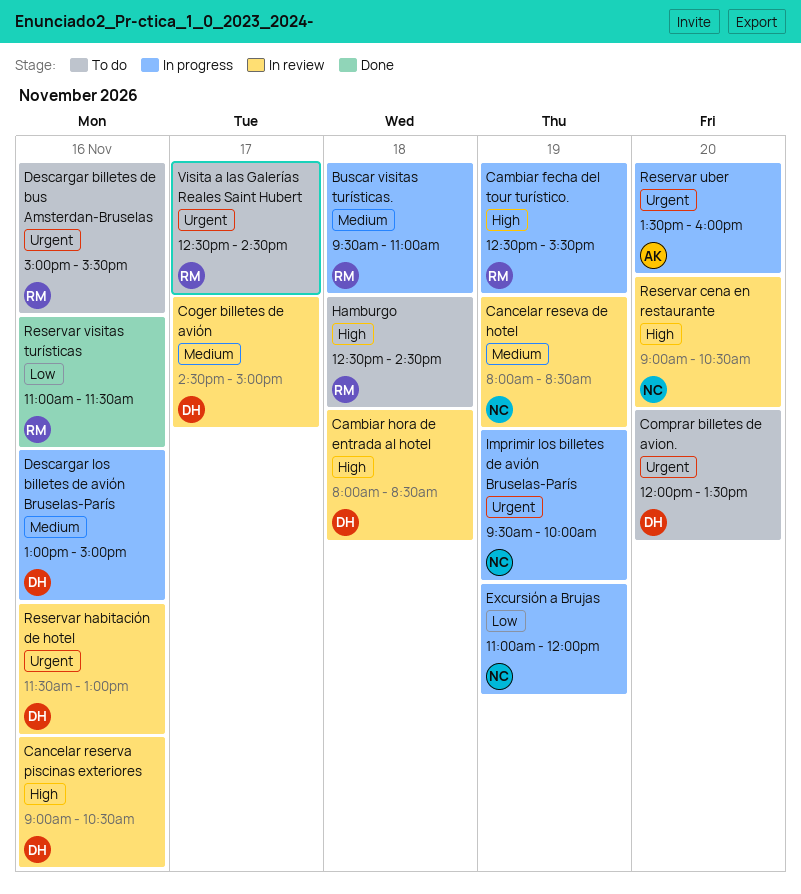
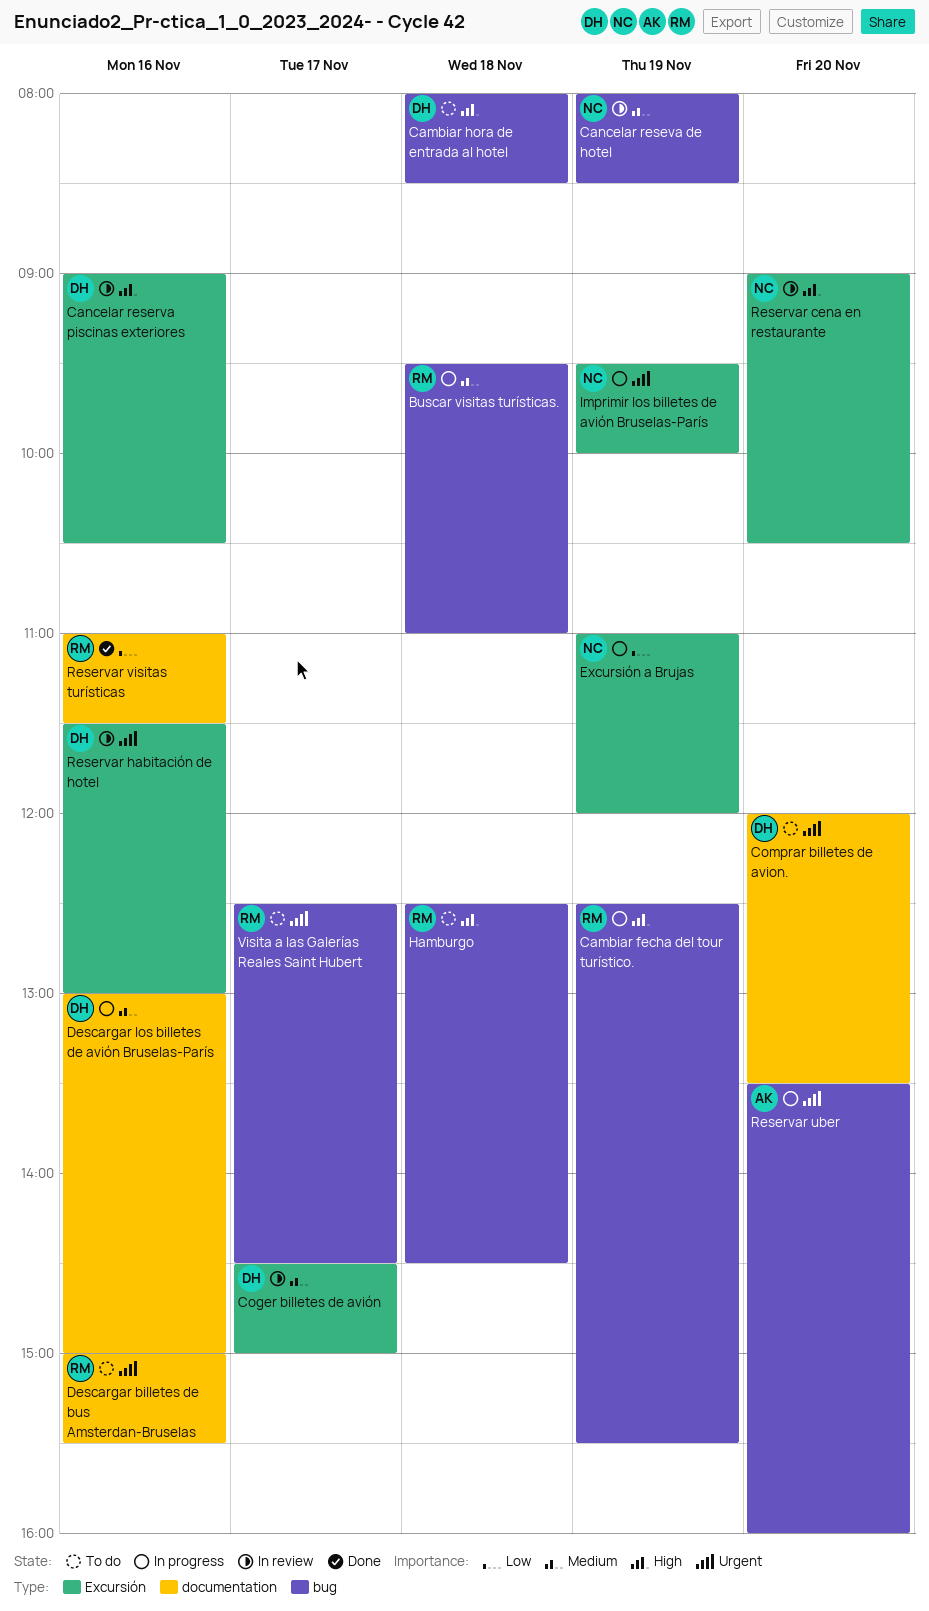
Cambiar hora de entrada al hotel, status: In review -> To do

